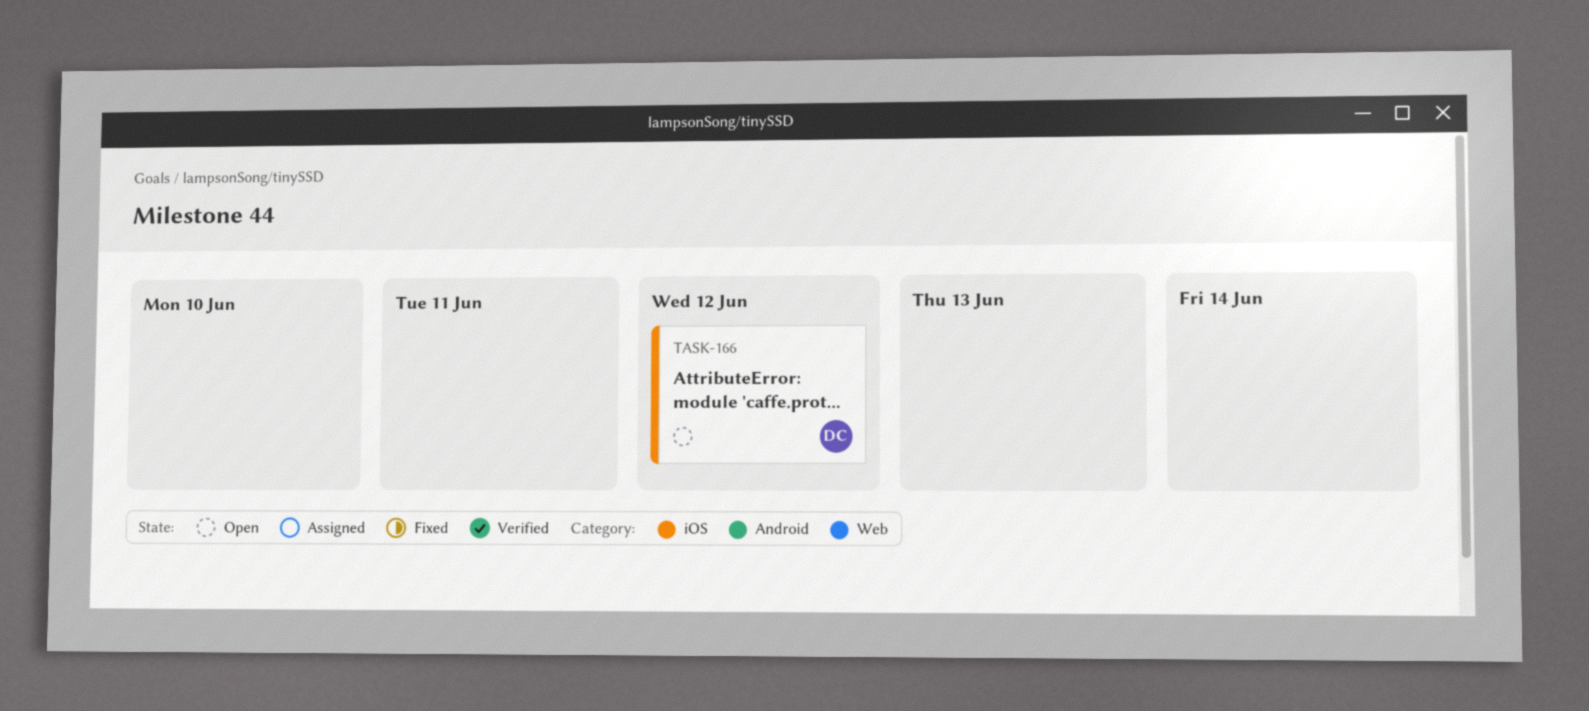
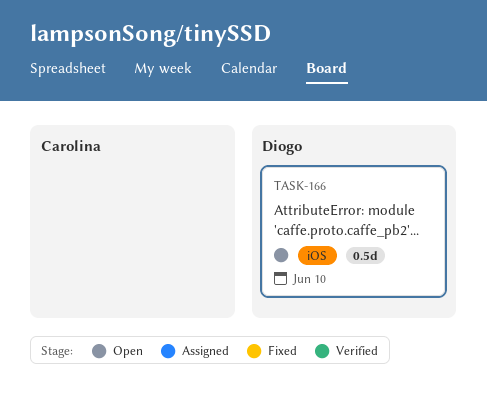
TASK-166, due: Jun 12 -> Jun 10

